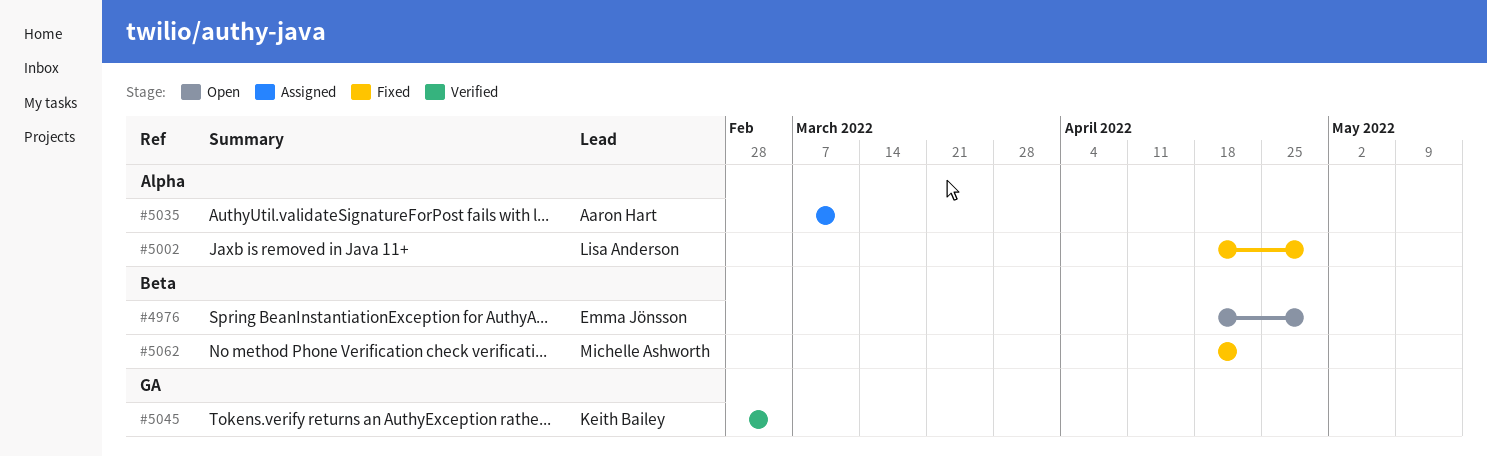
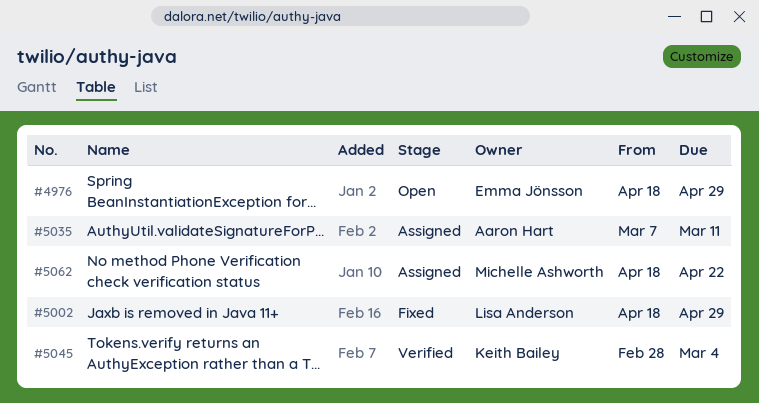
#5062, status: Fixed -> Assigned

